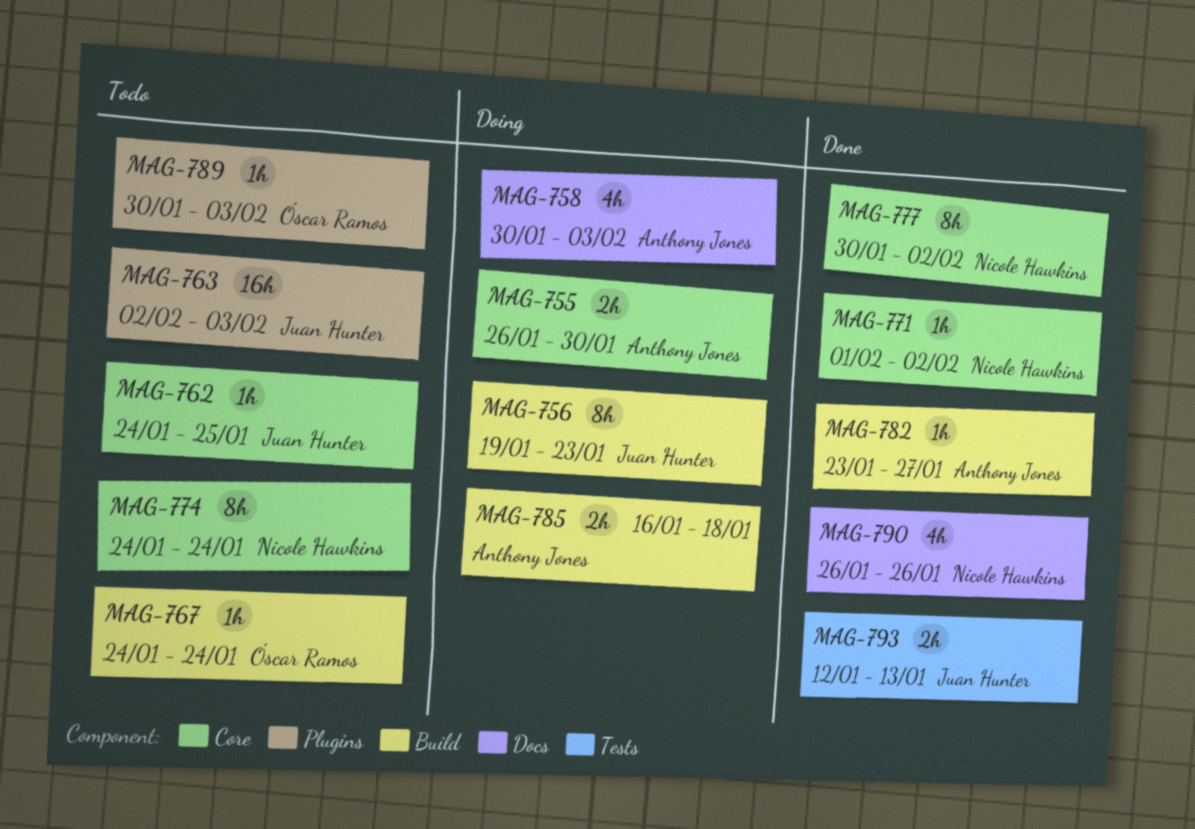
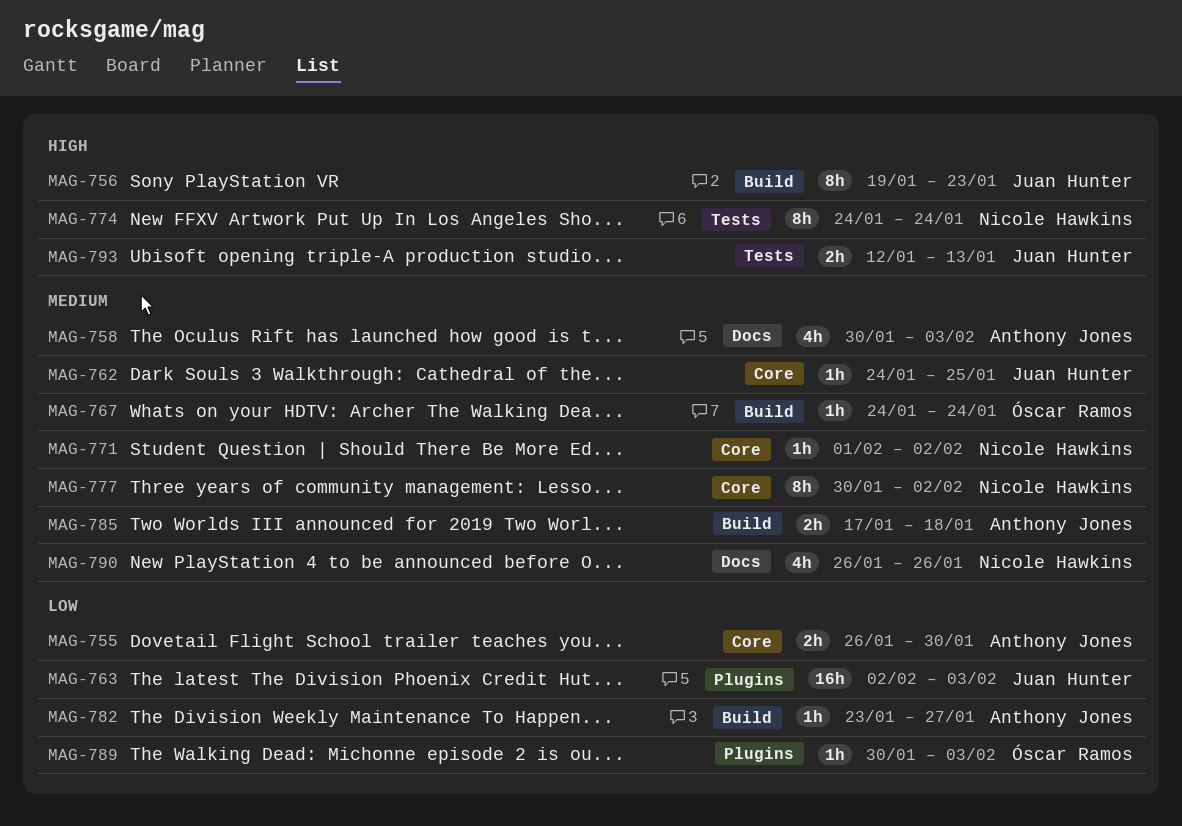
MAG-774, label: Core -> Tests
MAG-785, start: Jan 16 -> Jan 17

